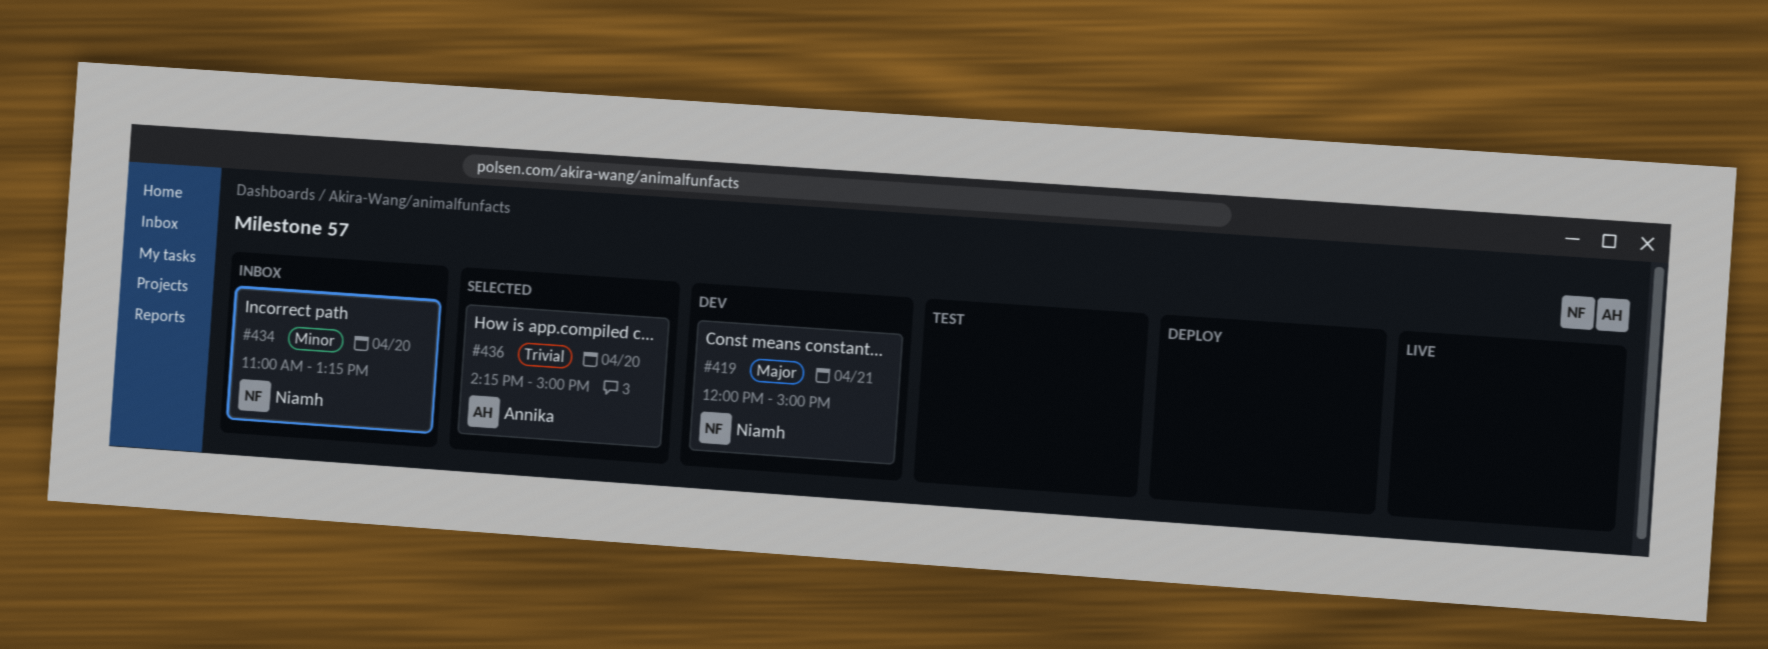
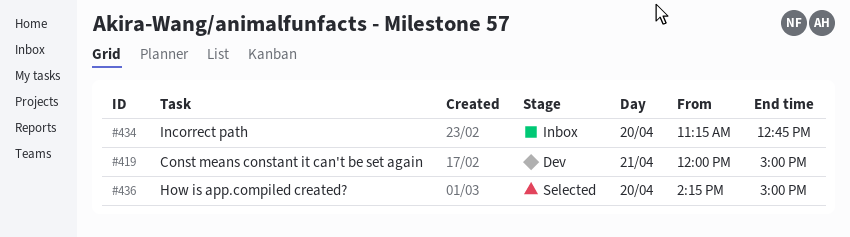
#434, begins: 11:00 -> 11:15
#434, ends: 13:15 -> 12:45

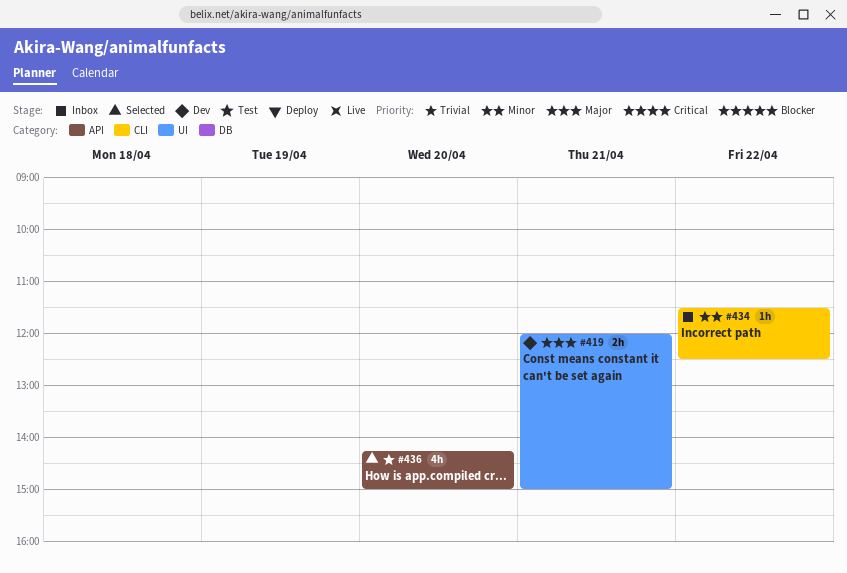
#434, day: Apr 20 -> Apr 22
#434, begins: 11:15 -> 11:30
#434, ends: 12:45 -> 12:30

